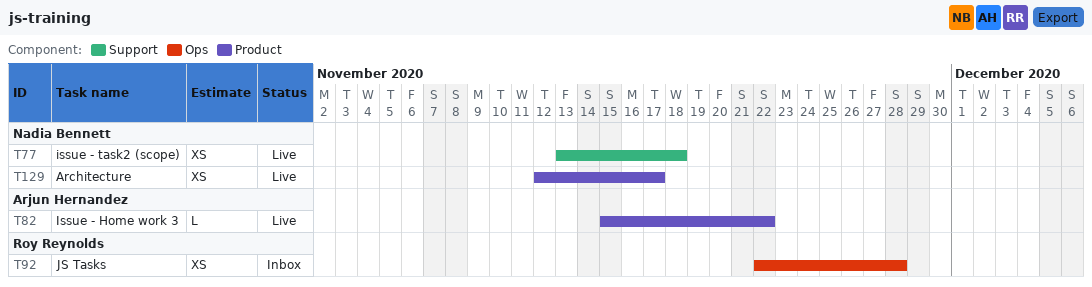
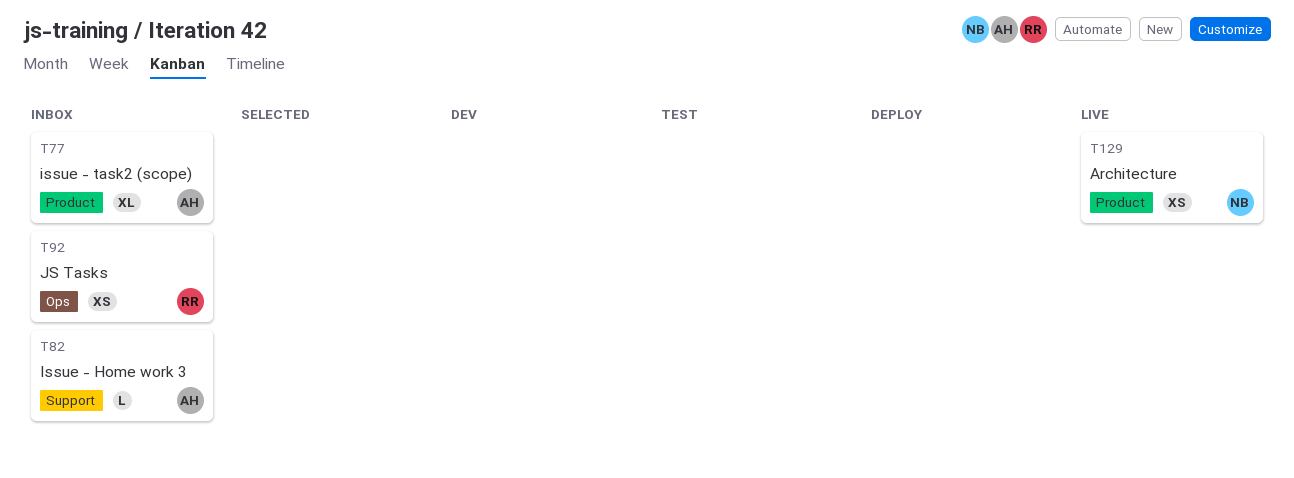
T77, status: Live -> Inbox
T77, owner: Nadia Bennett -> Arjun Hernandez
T77, label: Support -> Product
T77, estimate: XS -> XL
T82, status: Live -> Inbox
T82, label: Product -> Support

